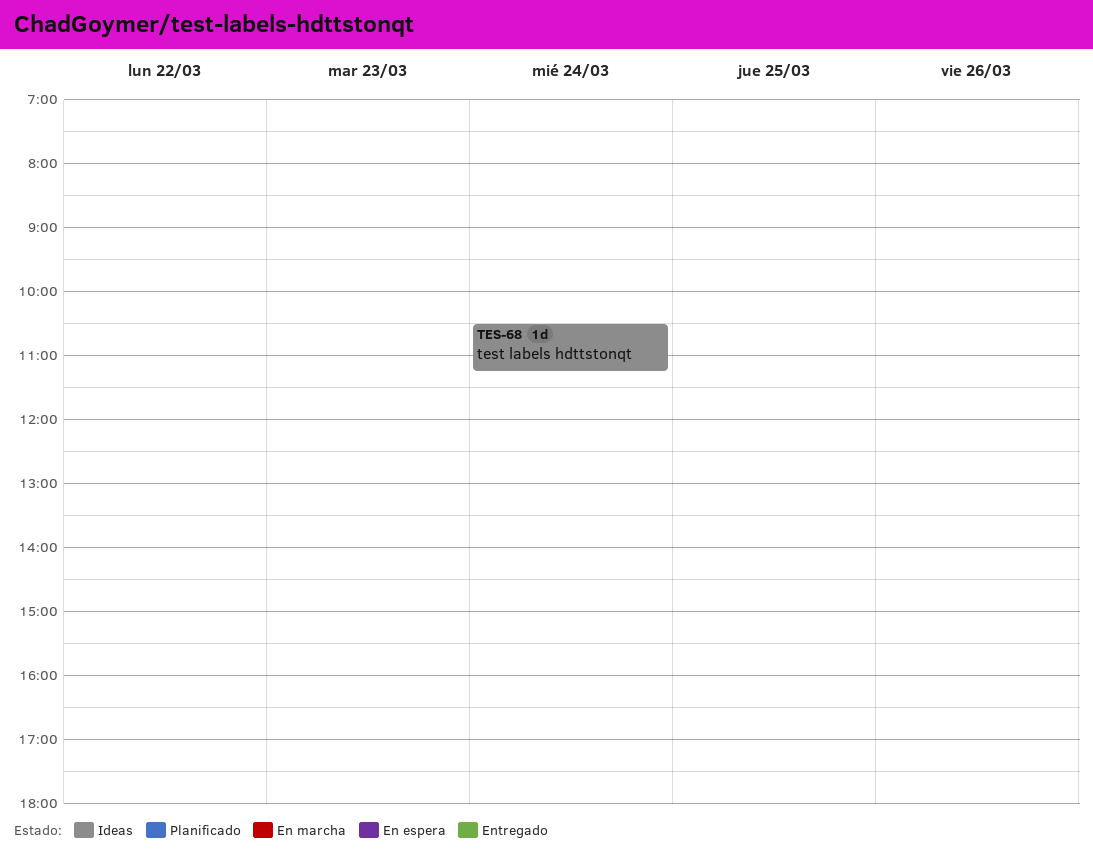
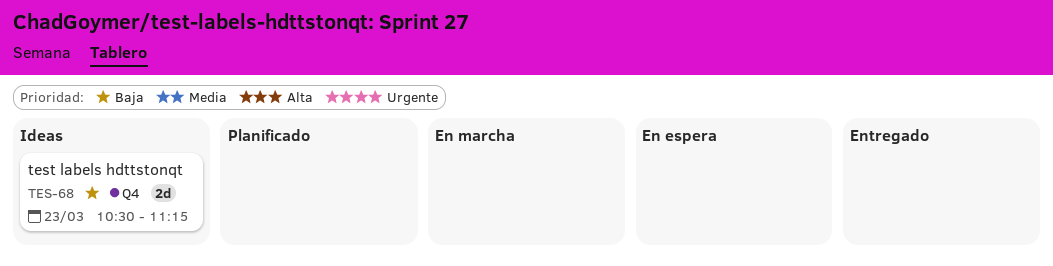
TES-68, estimate: 1d -> 2d
TES-68, day: Mar 24 -> Mar 23

